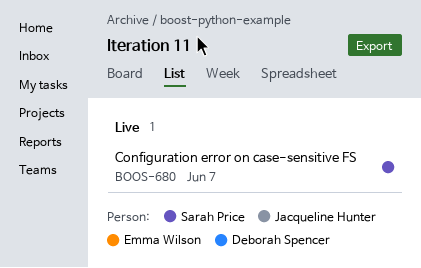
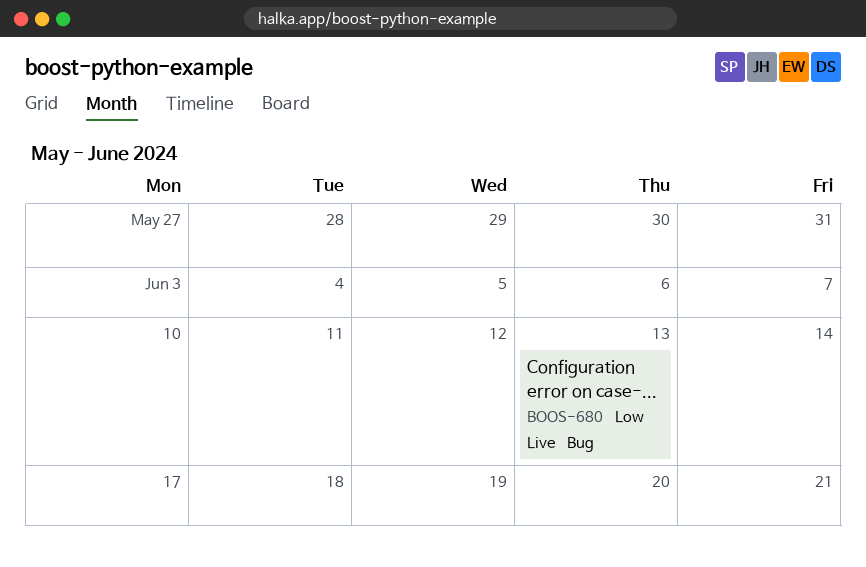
BOOS-680, due: Jun 7 -> Jun 13

